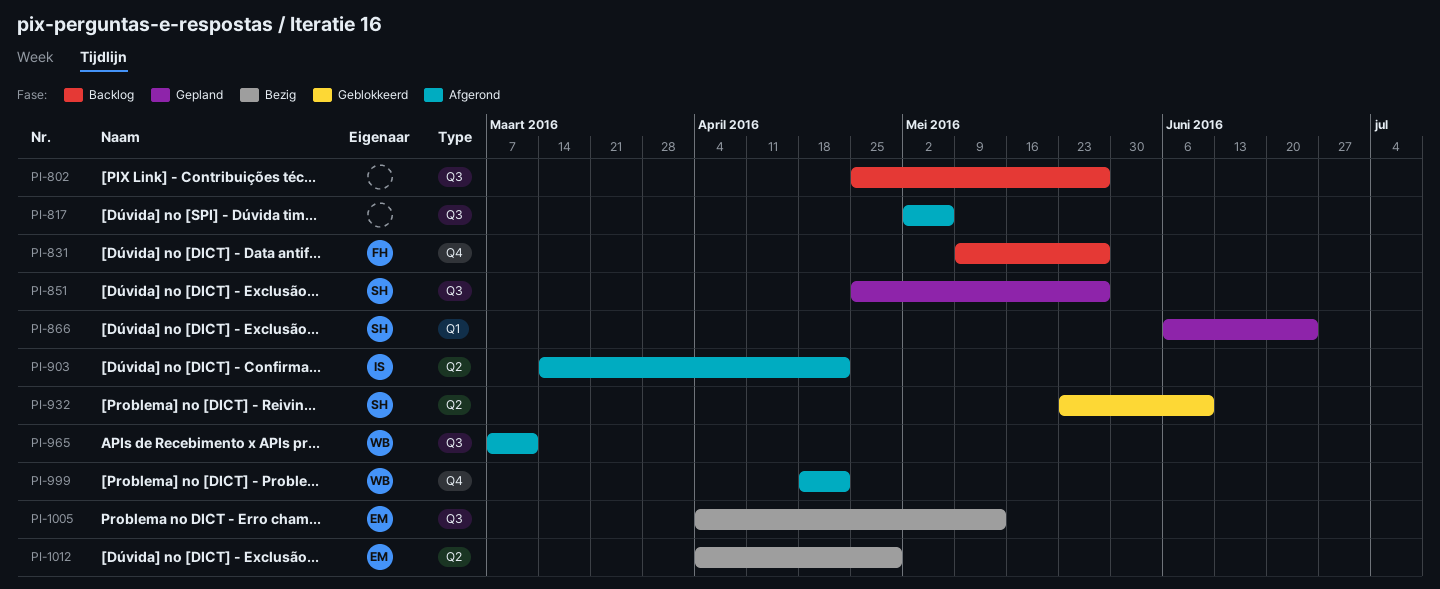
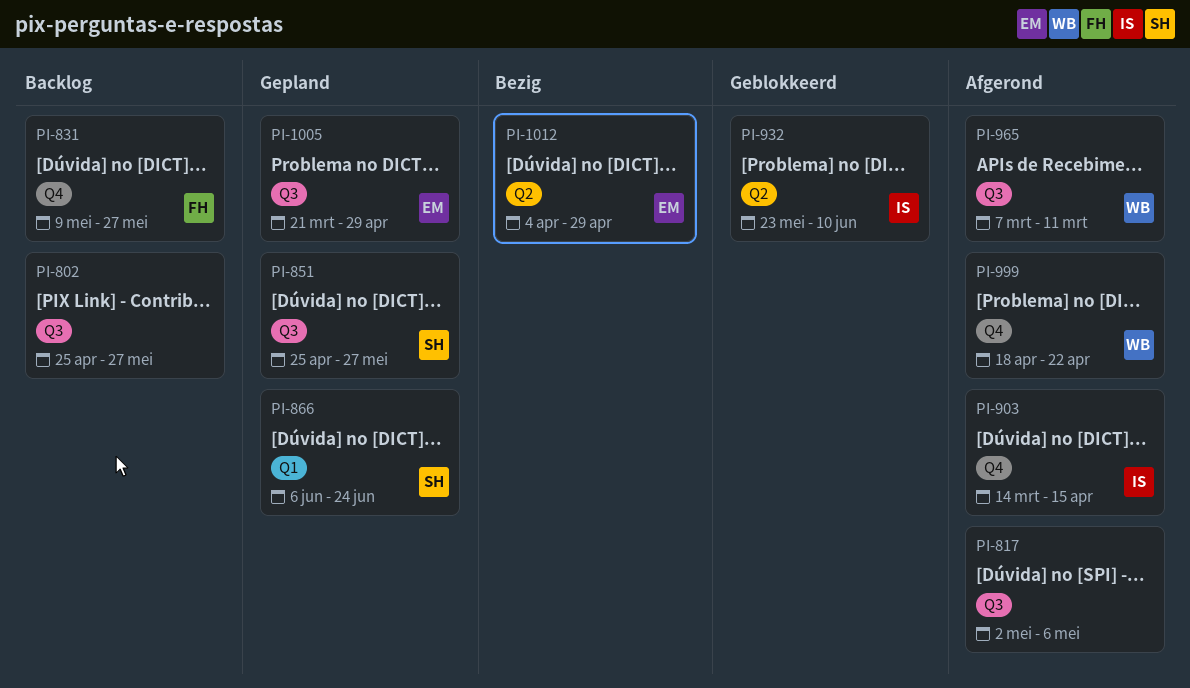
PI-903, label: Q2 -> Q4
PI-903, due: Apr 22 -> Apr 15
PI-932, owner: SH -> IS
PI-1005, status: Bezig -> Gepland
PI-1005, start: Apr 4 -> Mar 21
PI-1005, due: May 13 -> Apr 29

